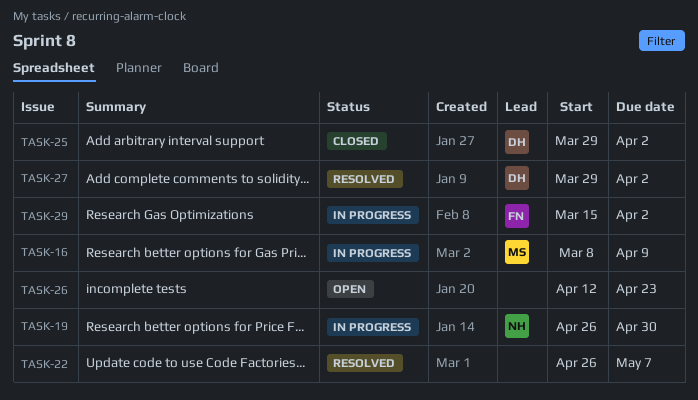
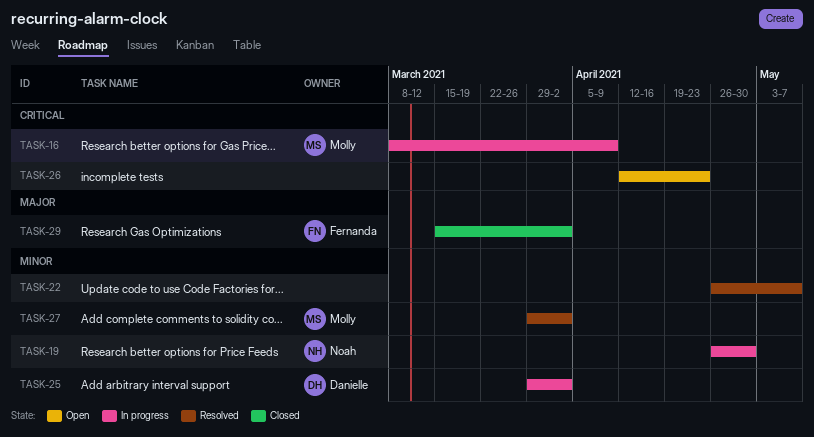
TASK-25, status: Closed -> In progress
TASK-27, owner: Danielle -> Molly
TASK-29, status: In progress -> Closed

